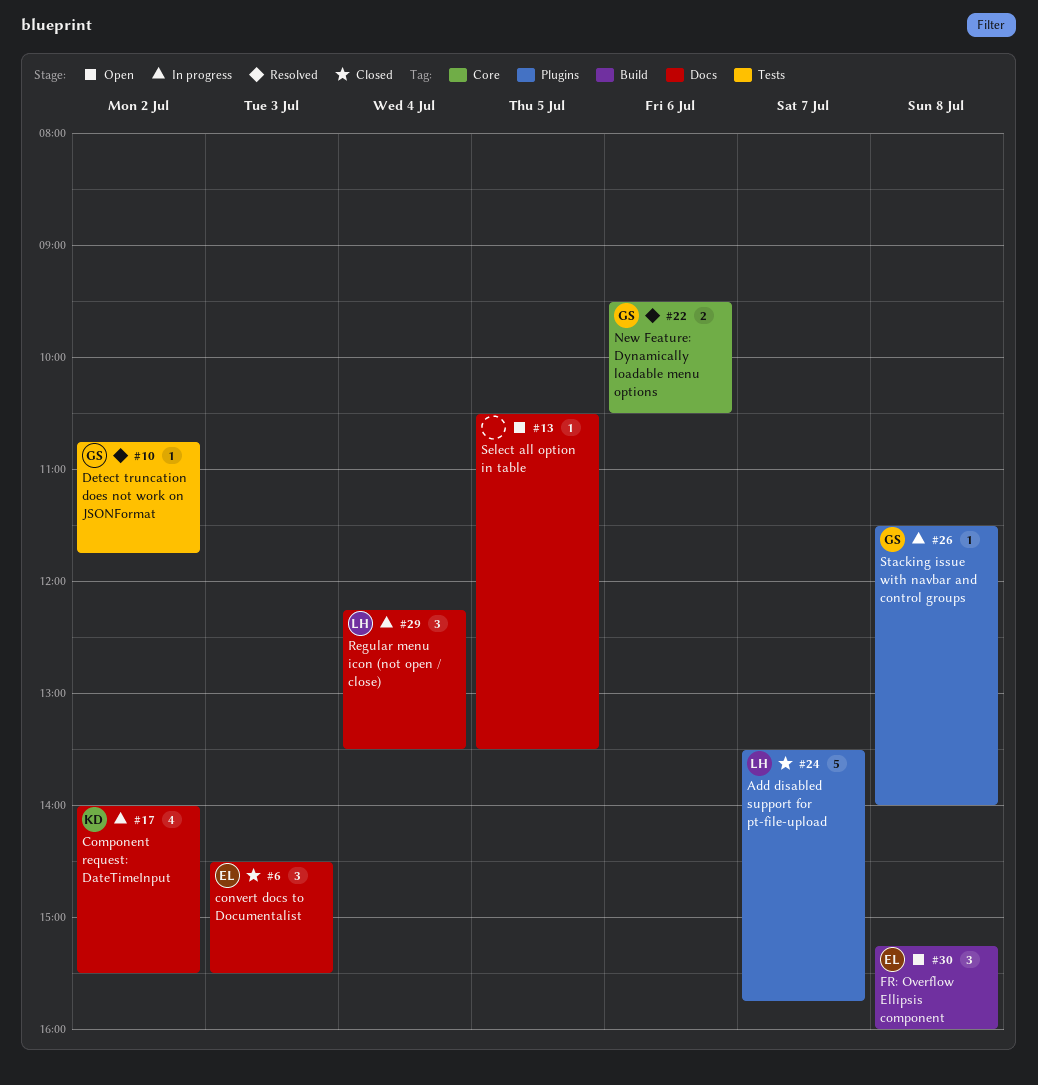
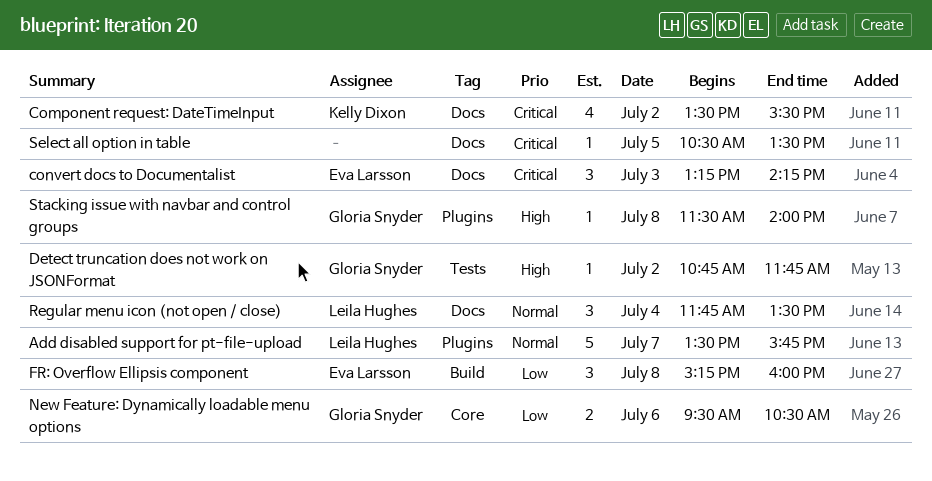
Component request: DateTimeInput, begins: 14:00 -> 13:30
convert docs to Documentalist, begins: 14:30 -> 13:15
convert docs to Documentalist, ends: 15:30 -> 14:15
Regular menu icon (not open / close), begins: 12:15 -> 11:45

